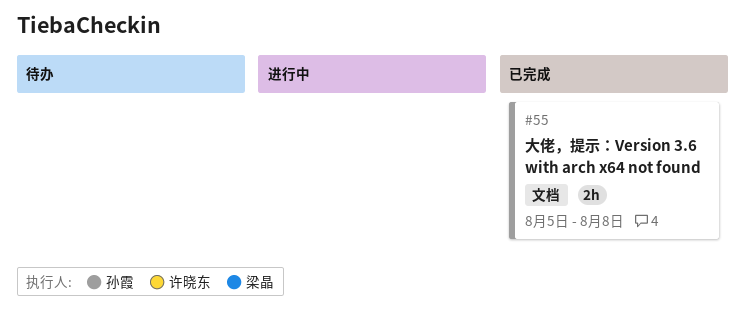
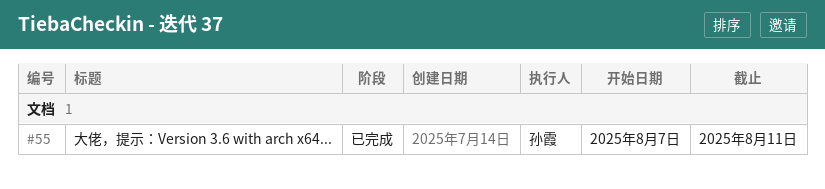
#55, start: Aug 5 -> Aug 7
#55, due: Aug 8 -> Aug 11

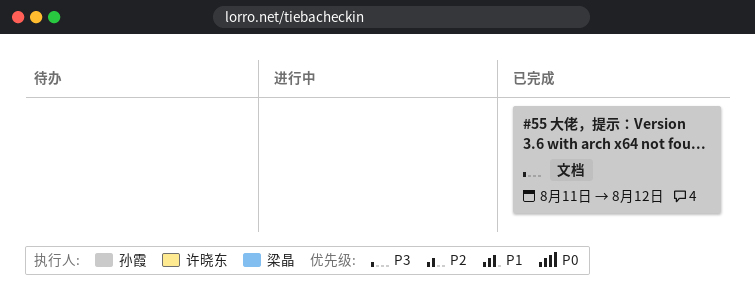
#55, start: Aug 7 -> Aug 11
#55, due: Aug 11 -> Aug 12

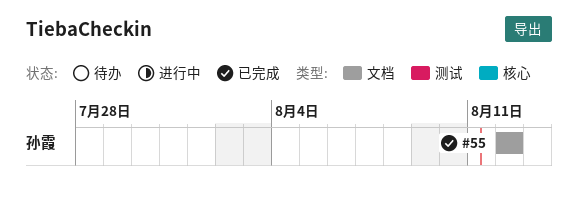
#55, start: Aug 11 -> Aug 12

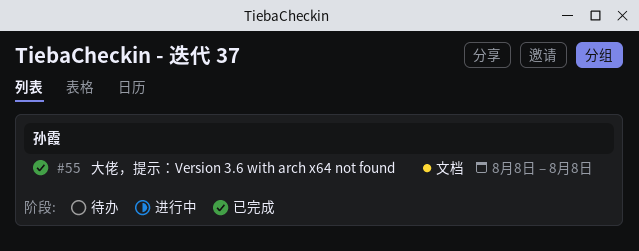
#55, start: Aug 12 -> Aug 8
#55, due: Aug 12 -> Aug 8

